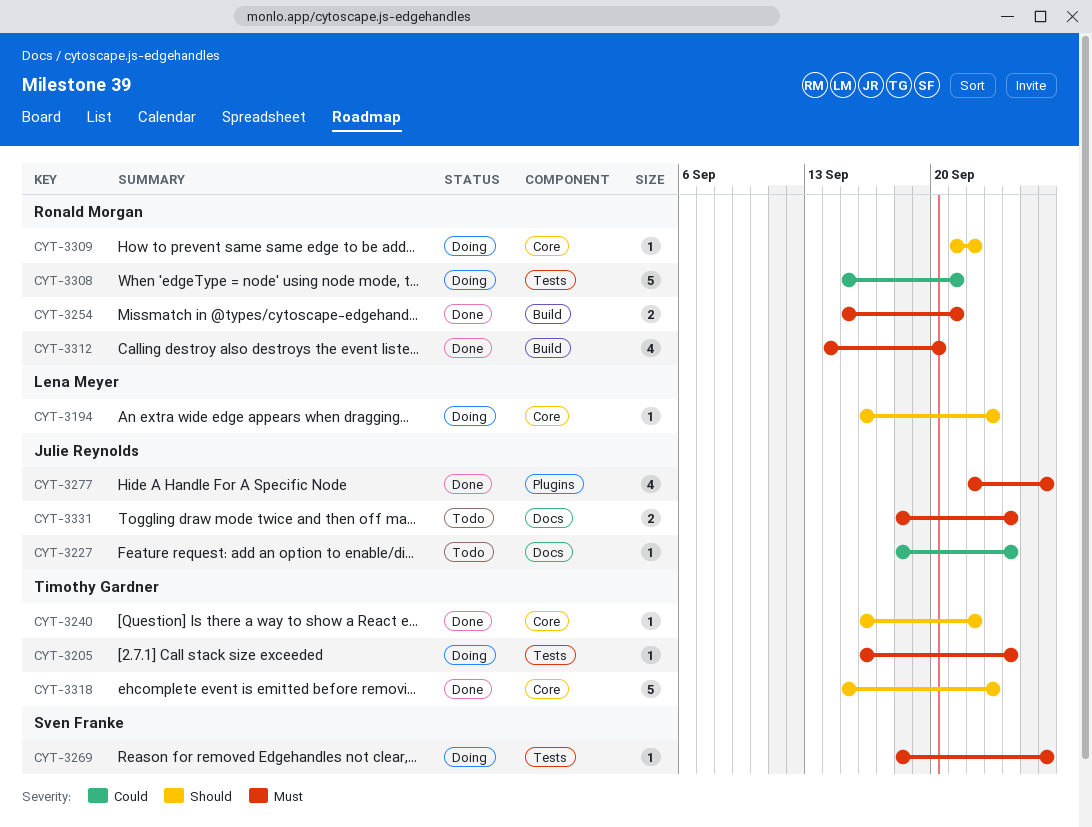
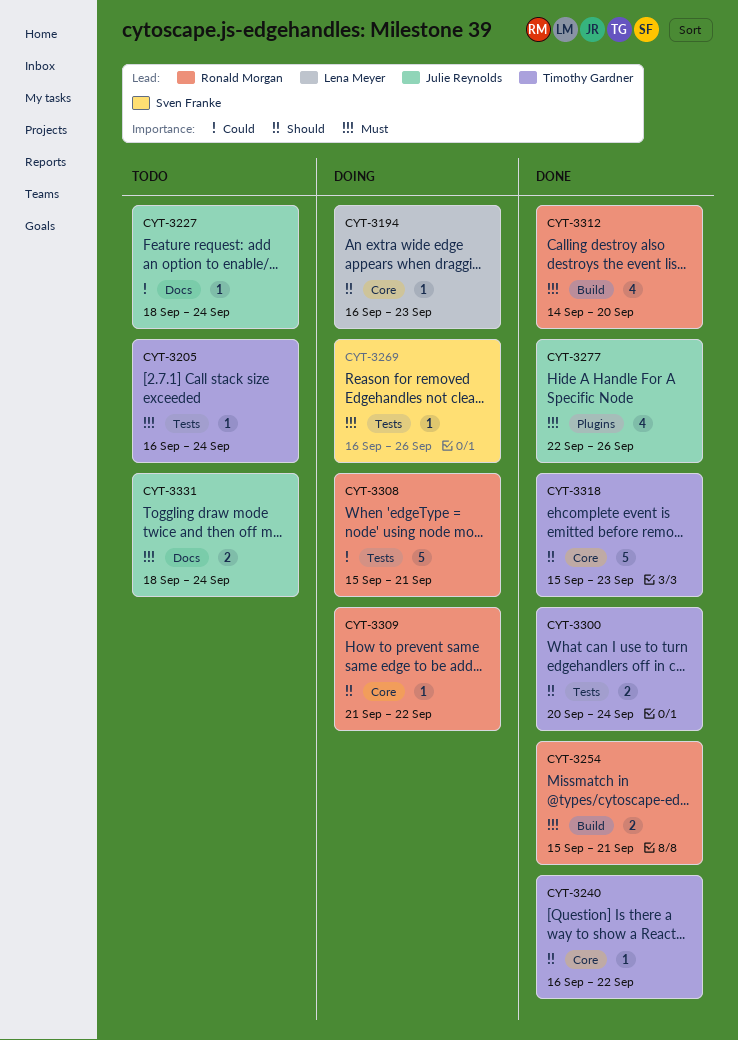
CYT-3205, status: Doing -> Todo
CYT-3269, start: Sep 18 -> Sep 16
CYT-3300: none -> present

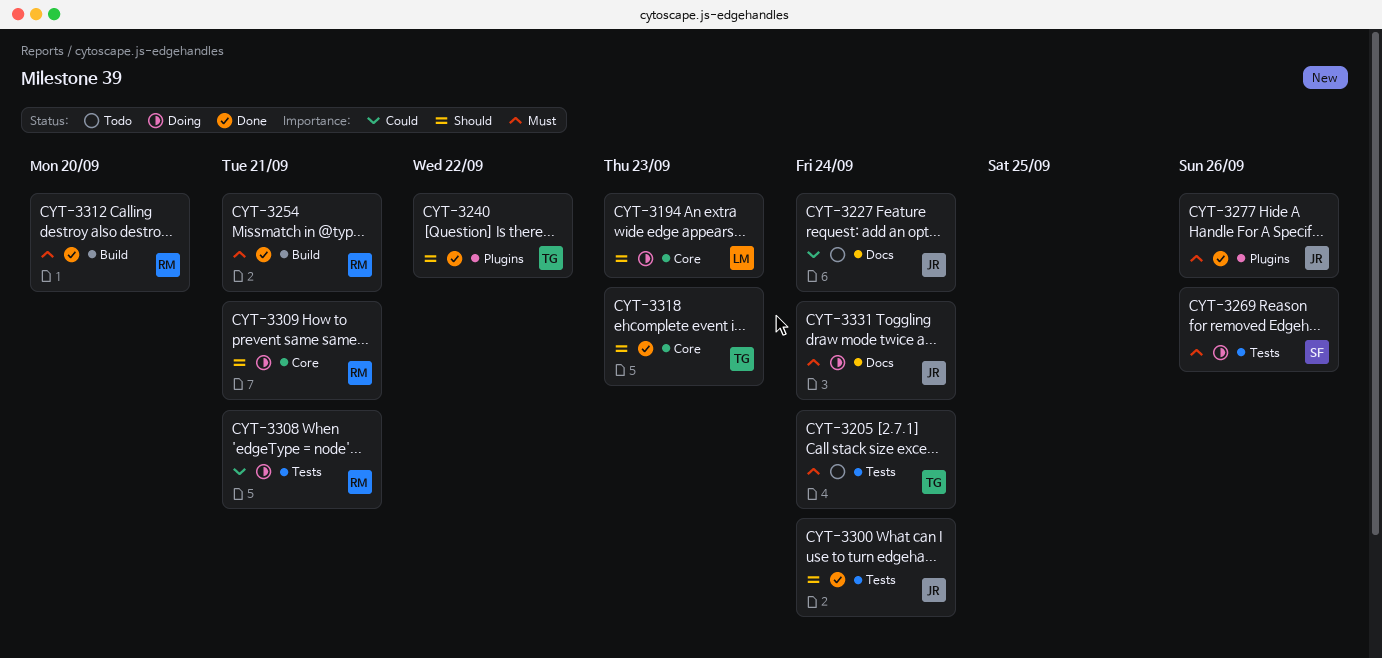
CYT-3240, label: Core -> Plugins
CYT-3300, owner: Timothy Gardner -> Julie Reynolds
CYT-3309, due: Sep 22 -> Sep 21
CYT-3331, status: Todo -> Doing

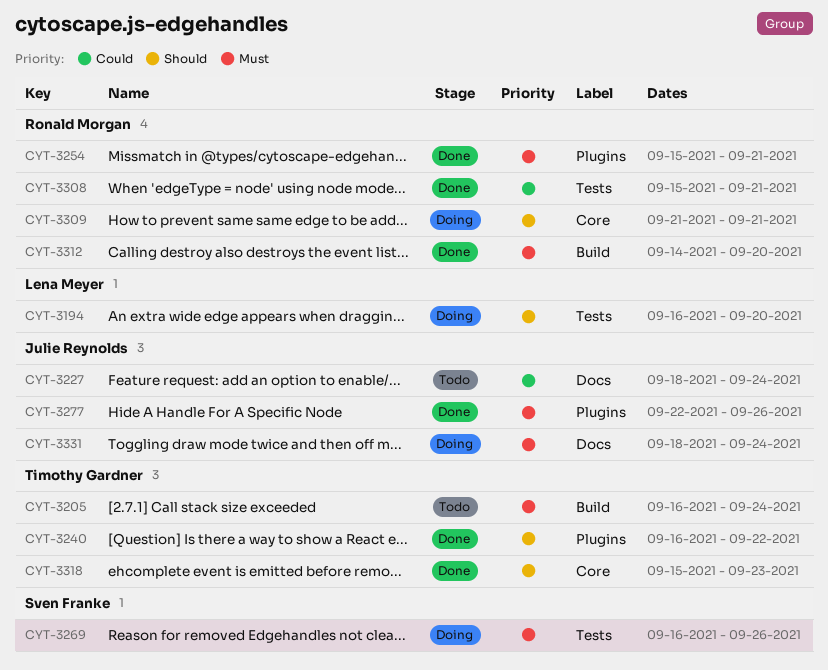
CYT-3194, label: Core -> Tests
CYT-3194, due: Sep 23 -> Sep 20
CYT-3205, label: Tests -> Build
CYT-3254, label: Build -> Plugins
CYT-3300: present -> none
CYT-3308, status: Doing -> Done

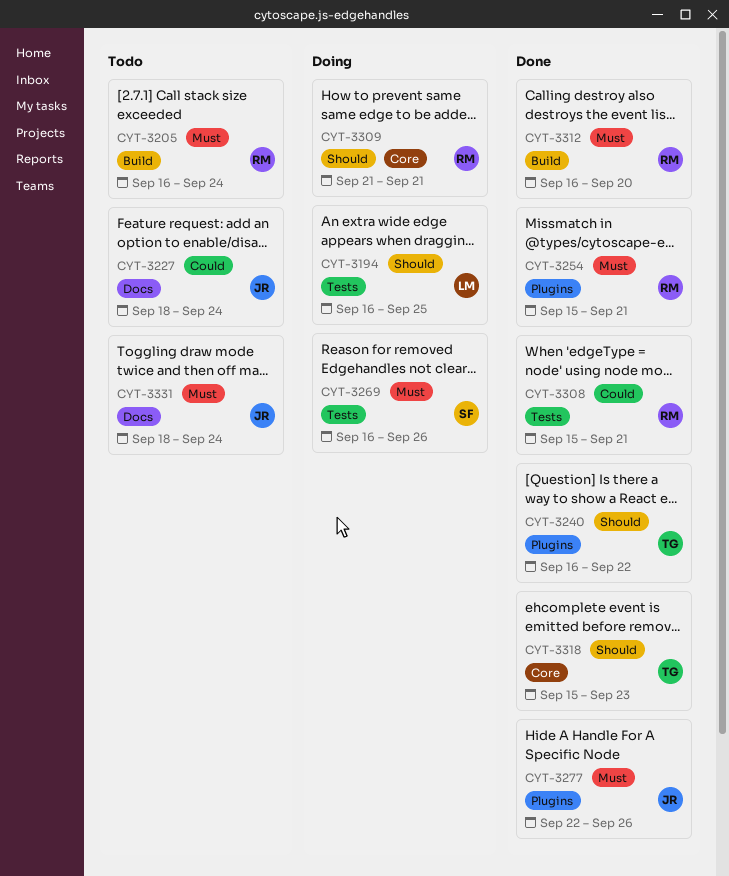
CYT-3194, due: Sep 20 -> Sep 25
CYT-3205, owner: Timothy Gardner -> Ronald Morgan
CYT-3312, start: Sep 14 -> Sep 16
CYT-3331, status: Doing -> Todo

